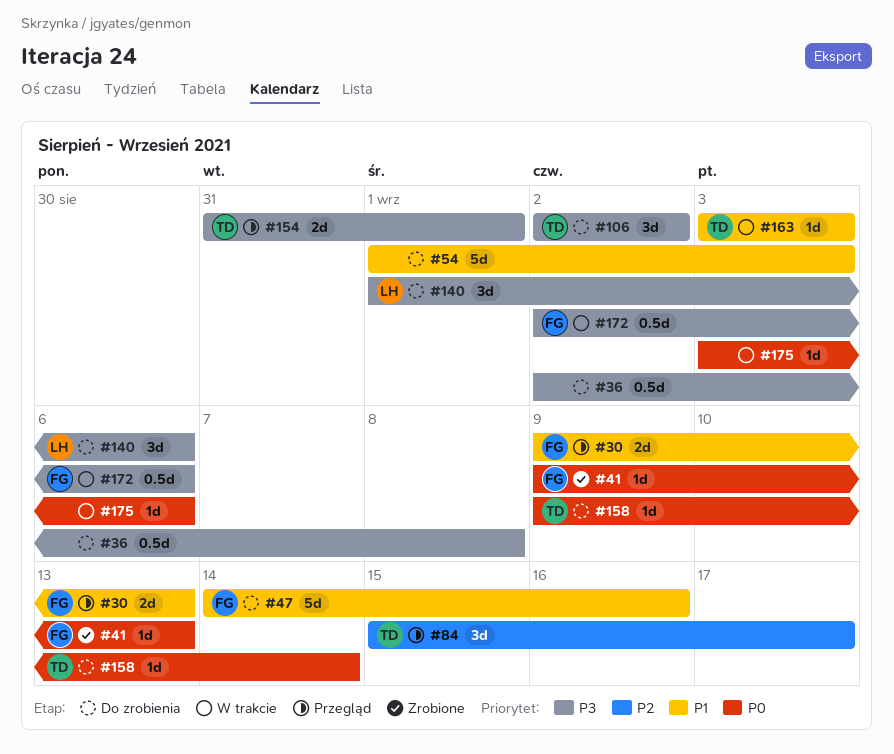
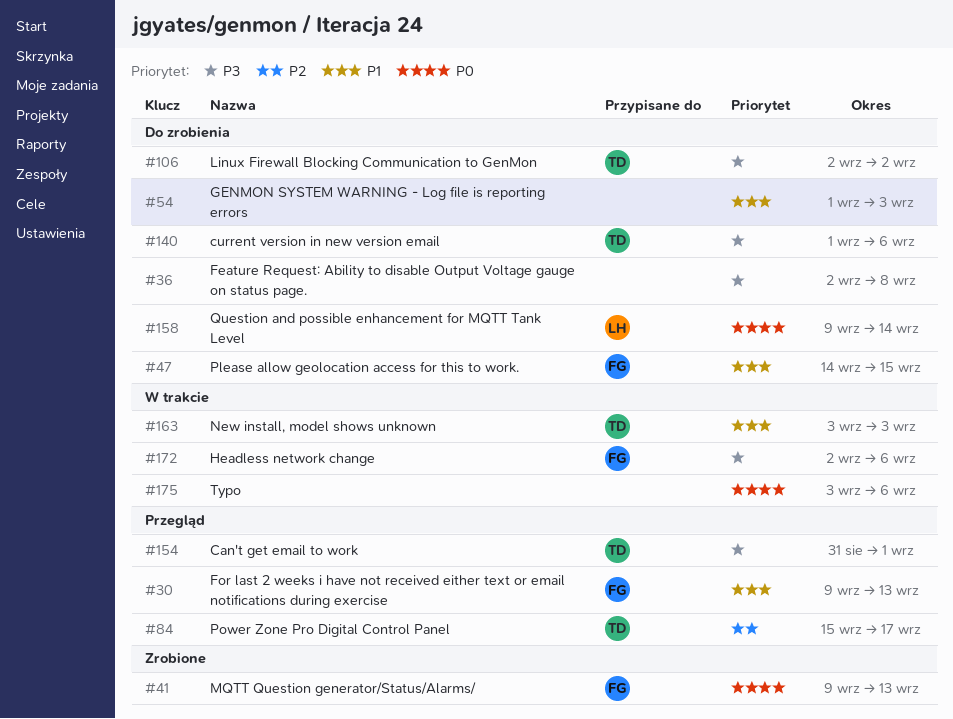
#47, due: Sep 16 -> Sep 15
#140, owner: LH -> TD
#158, owner: TD -> LH

